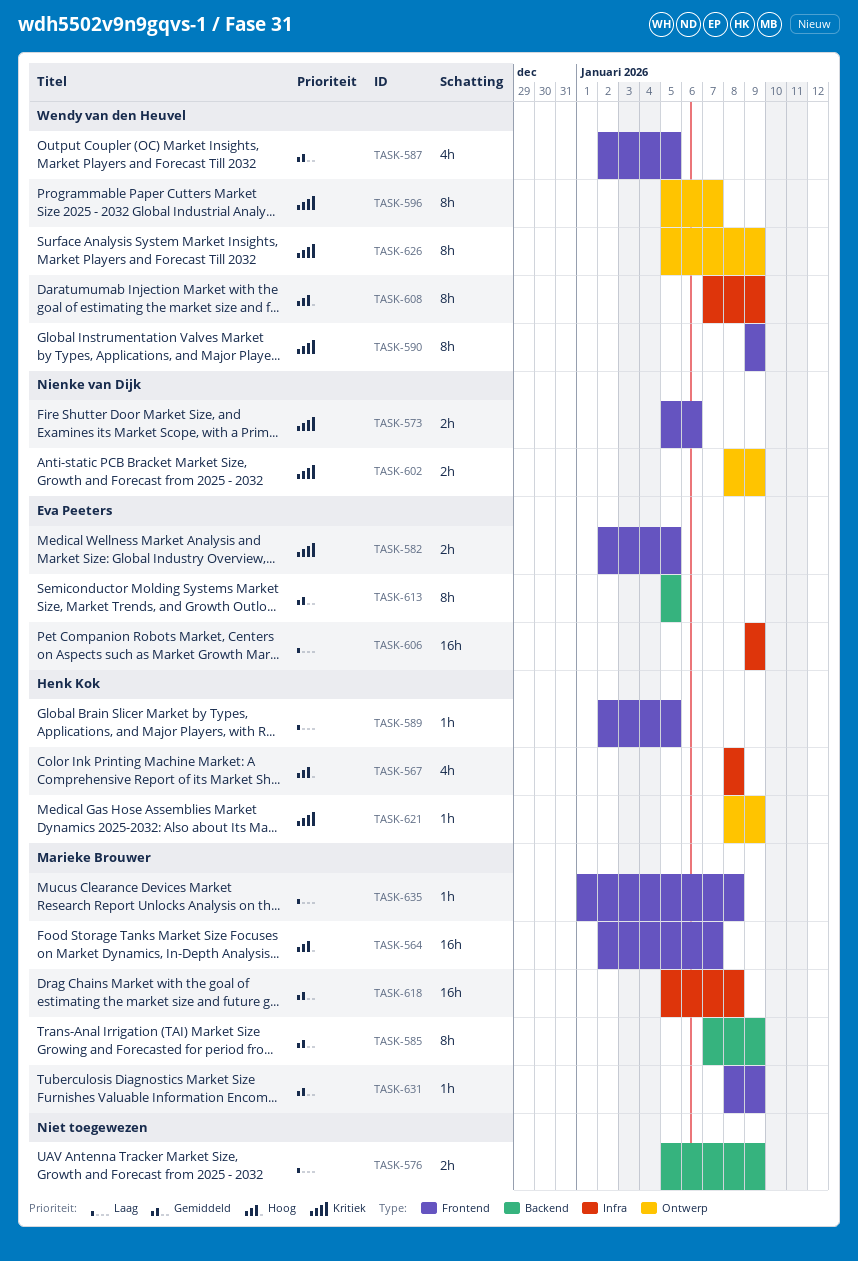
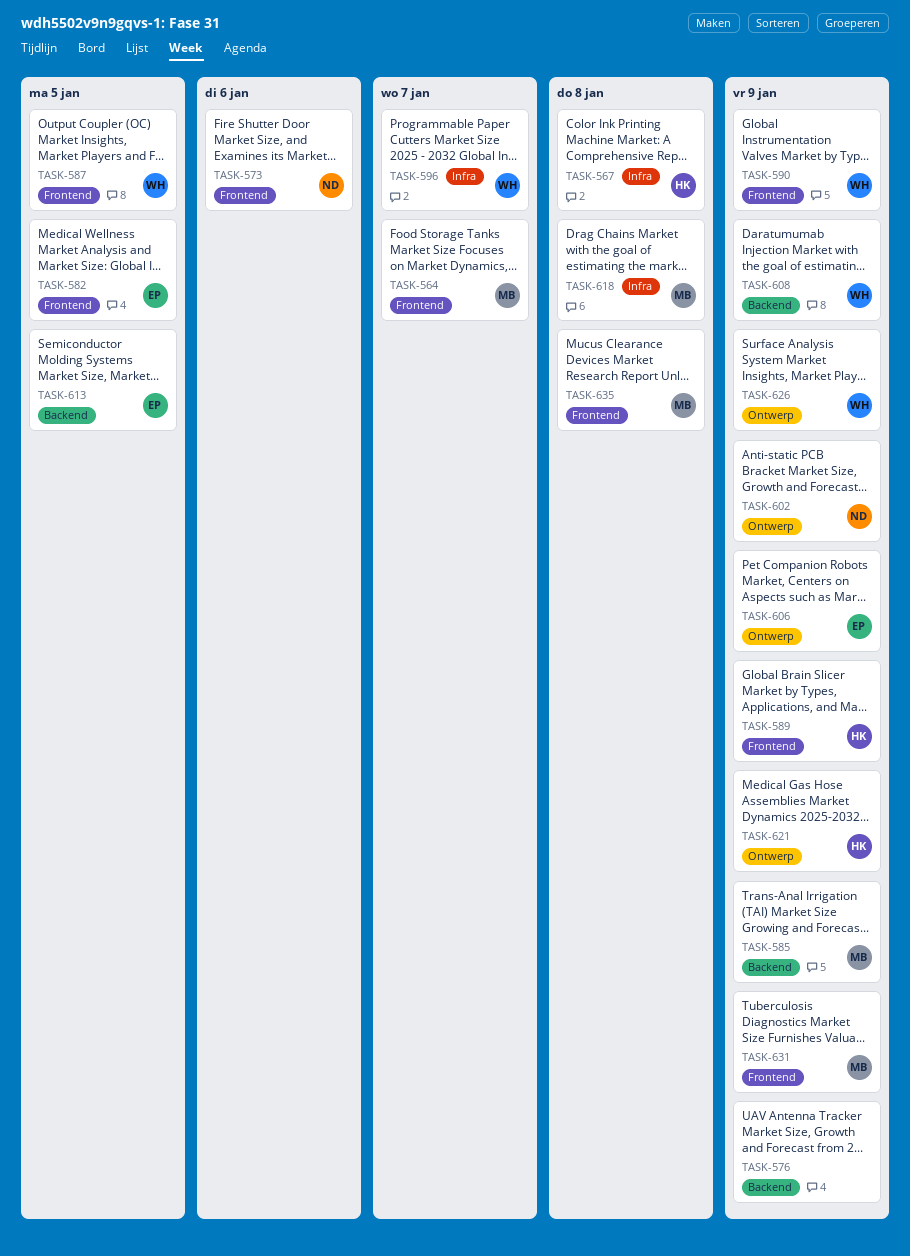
TASK-589, due: Jan 5 -> Jan 9
TASK-596, label: Ontwerp -> Infra
TASK-606, label: Infra -> Ontwerp
TASK-608, label: Infra -> Backend

